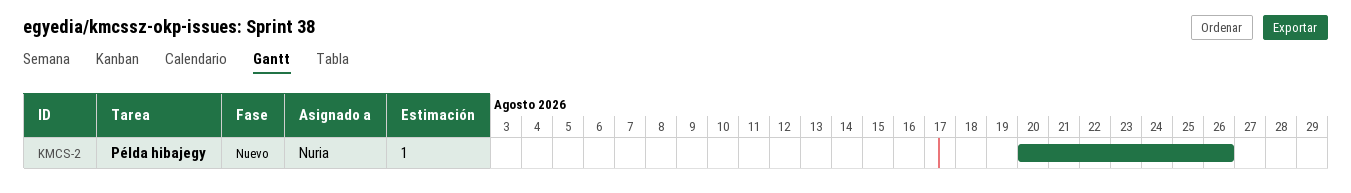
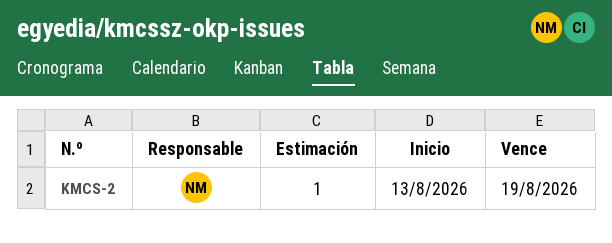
KMCS-2, start: Aug 20 -> Aug 13
KMCS-2, due: Aug 26 -> Aug 19

